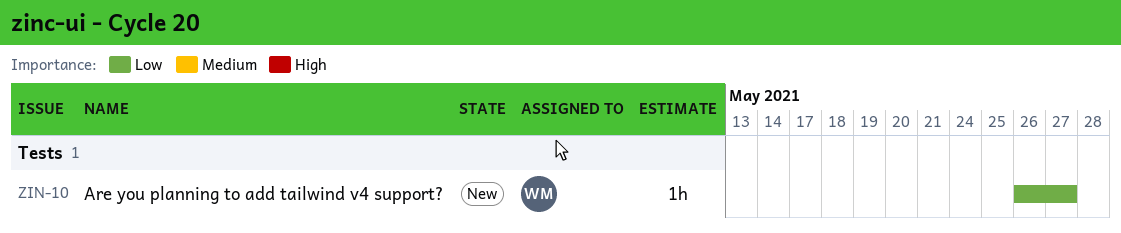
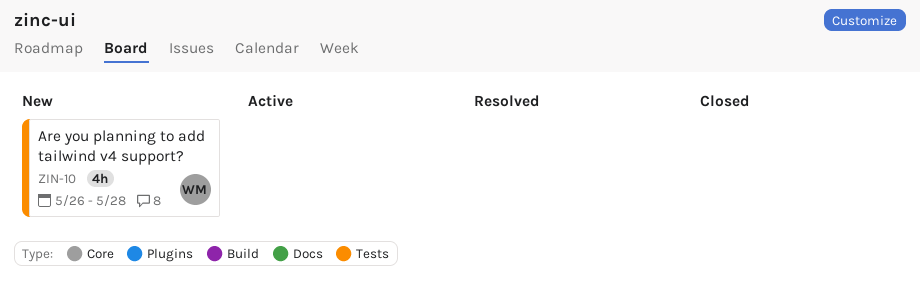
ZIN-10, estimate: 1h -> 4h
ZIN-10, due: May 27 -> May 28

